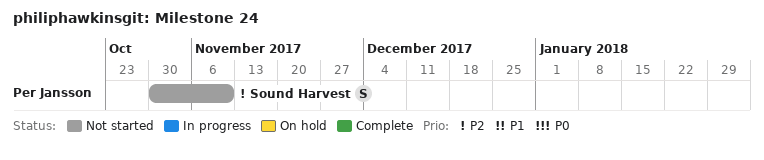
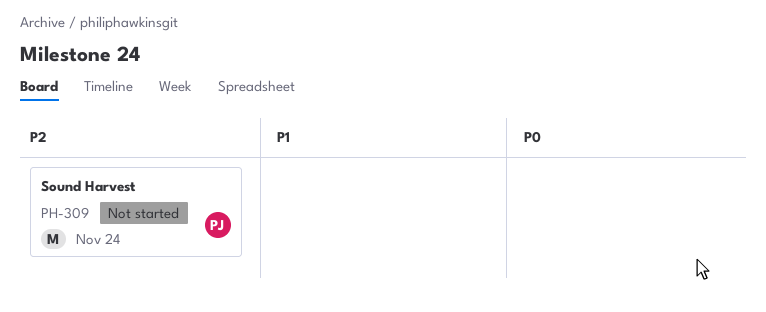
Sound Harvest, estimate: S -> M
Sound Harvest, due: Nov 10 -> Nov 24

